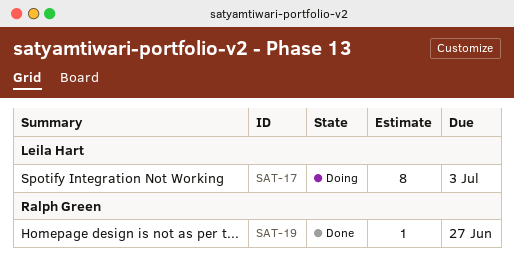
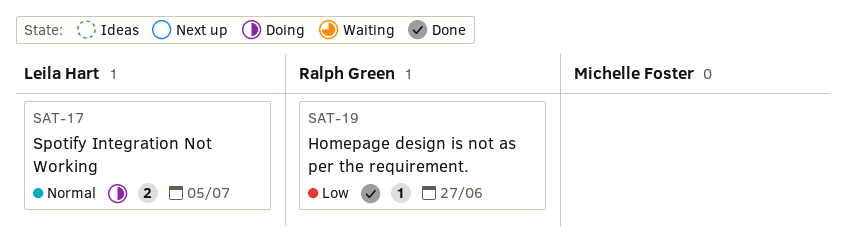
SAT-17, estimate: 8 -> 2
SAT-17, due: Jul 3 -> Jul 5

